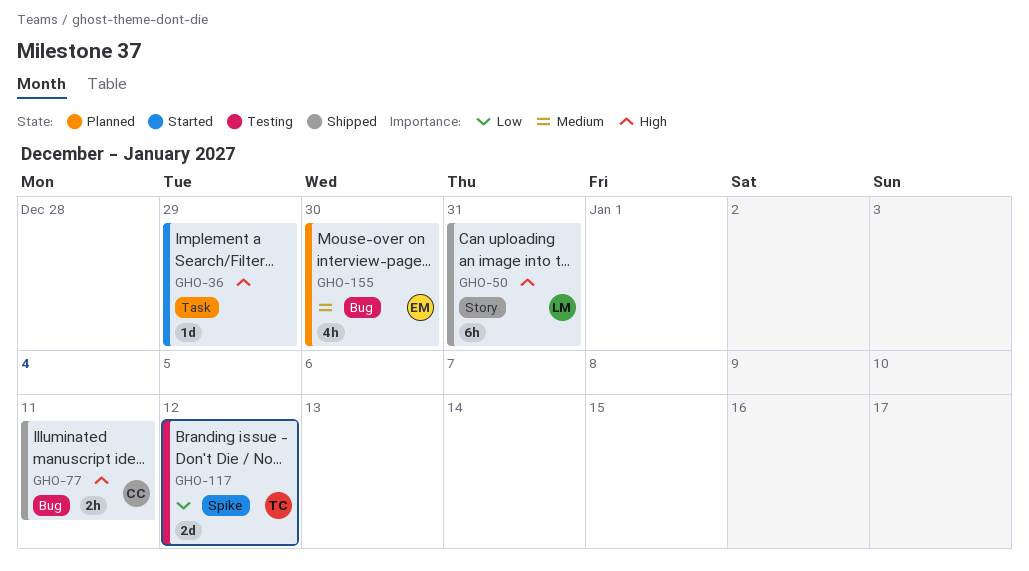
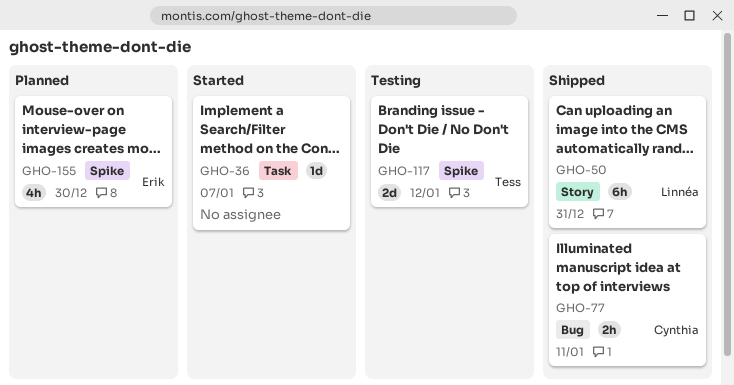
GHO-36, due: Dec 29 -> Jan 7
GHO-155, label: Bug -> Spike

